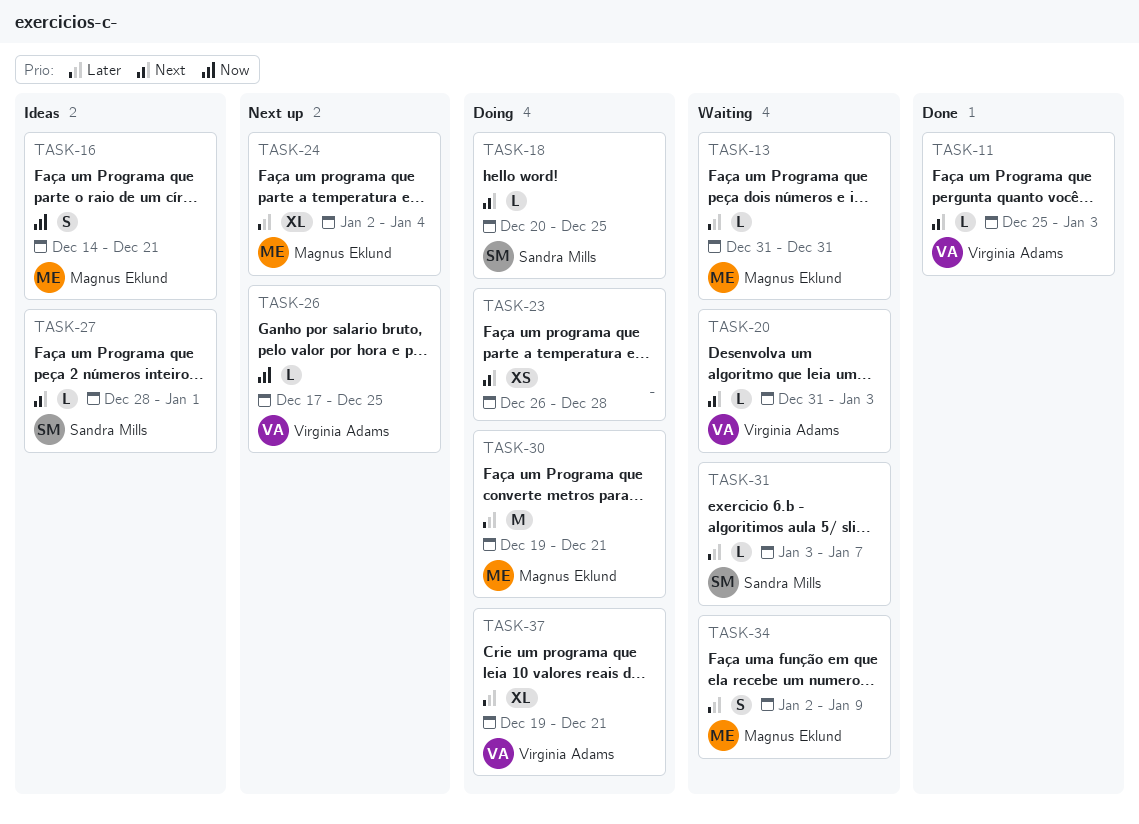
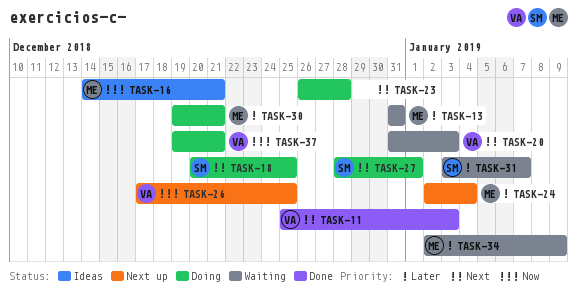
TASK-27, status: Ideas -> Doing
TASK-37, priority: Later -> Now

